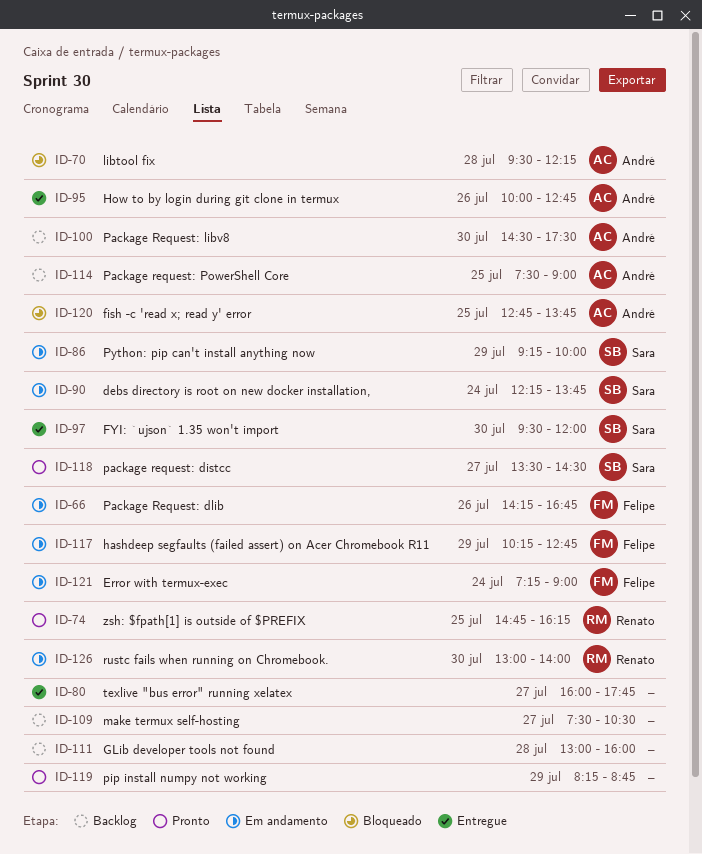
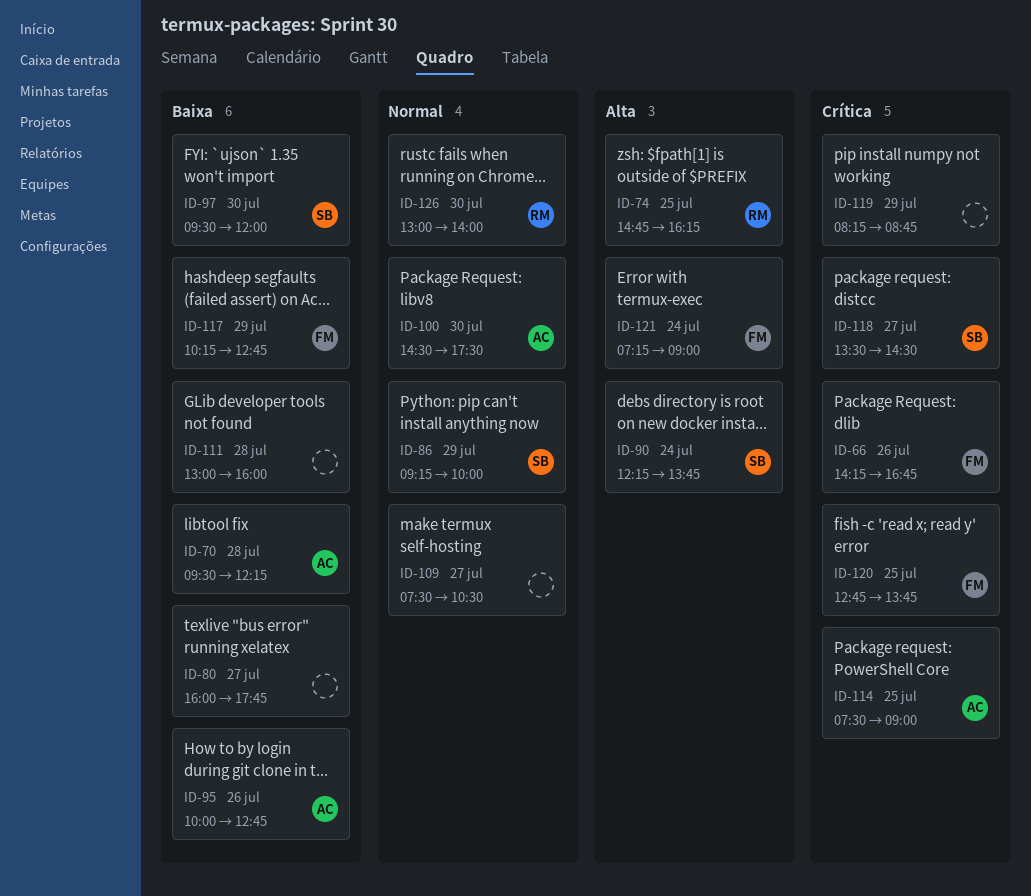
ID-120, owner: André -> Felipe

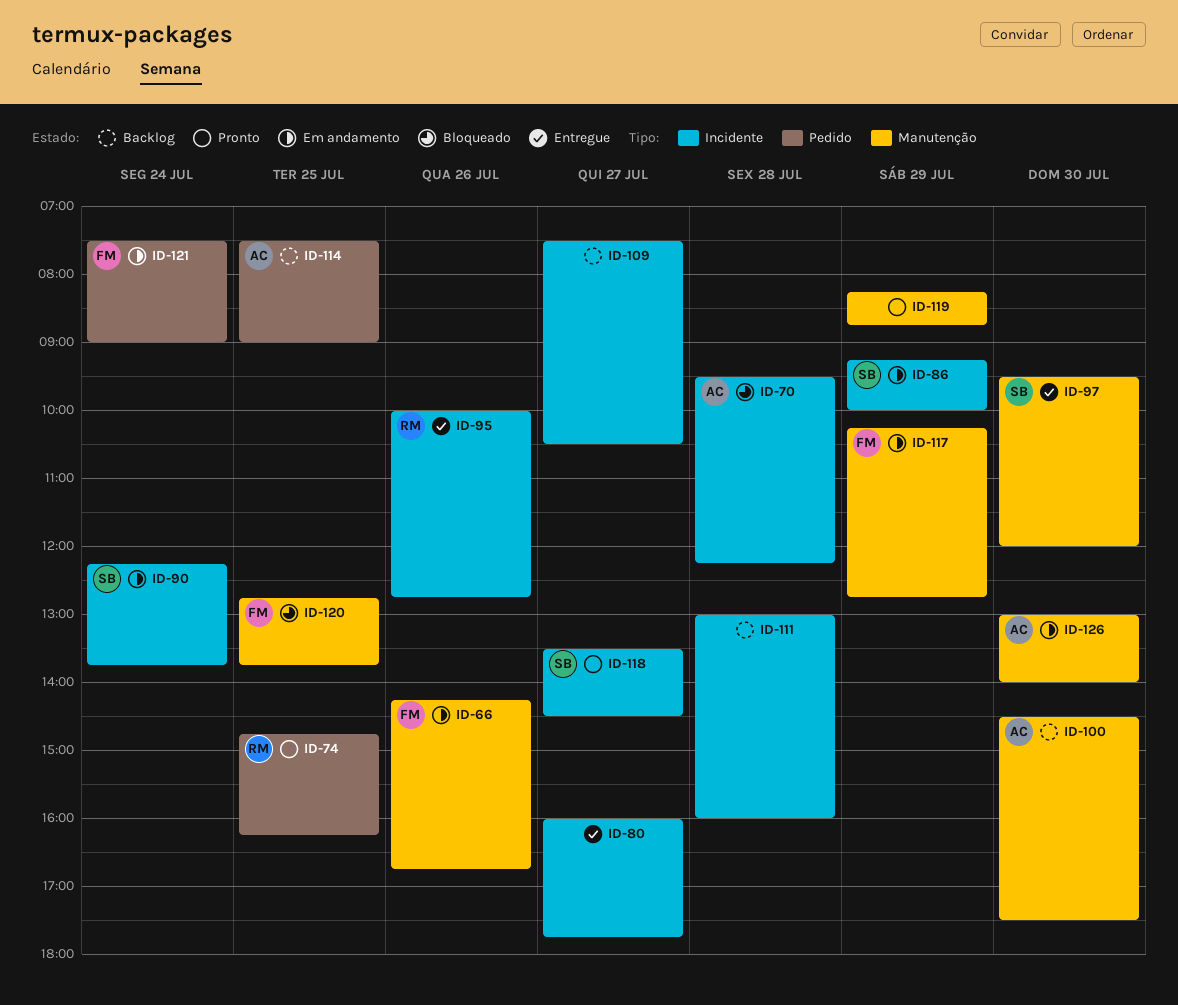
ID-95, owner: AC -> RM
ID-121, begins: 07:15 -> 07:30
ID-126, owner: RM -> AC

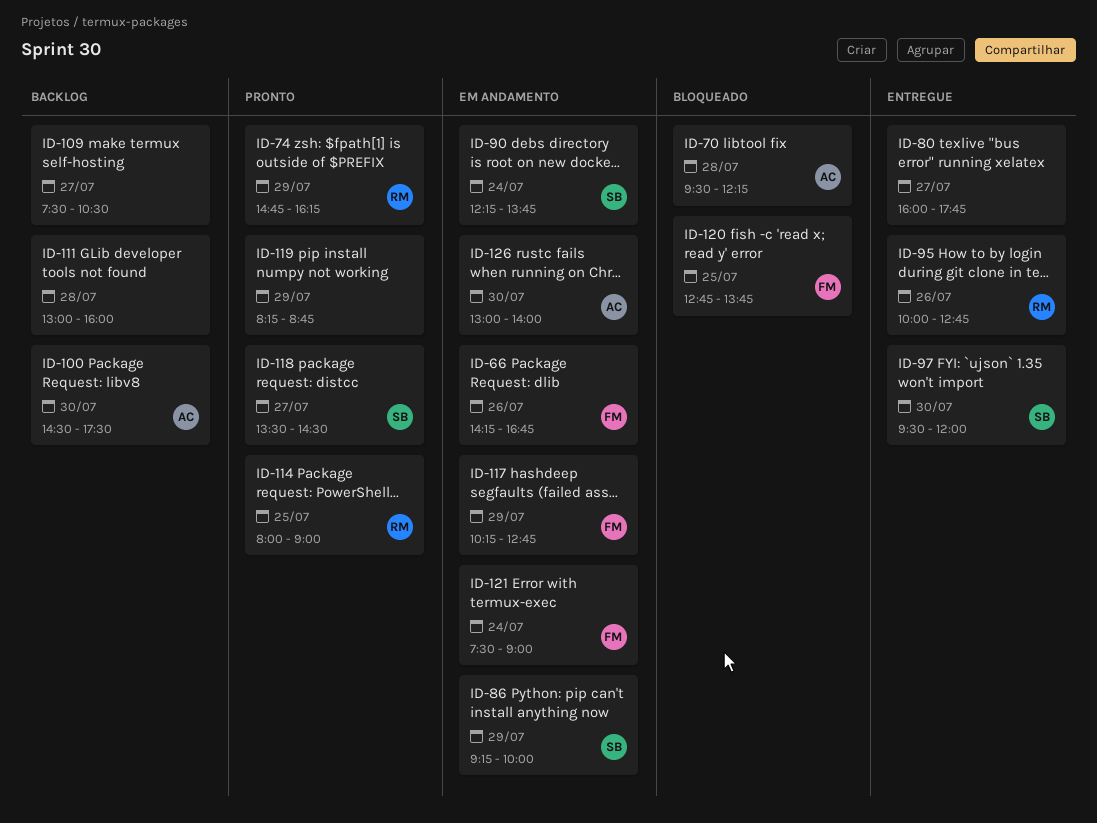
ID-74, day: Jul 25 -> Jul 29
ID-114, status: Backlog -> Pronto
ID-114, owner: AC -> RM
ID-114, begins: 07:30 -> 08:00

